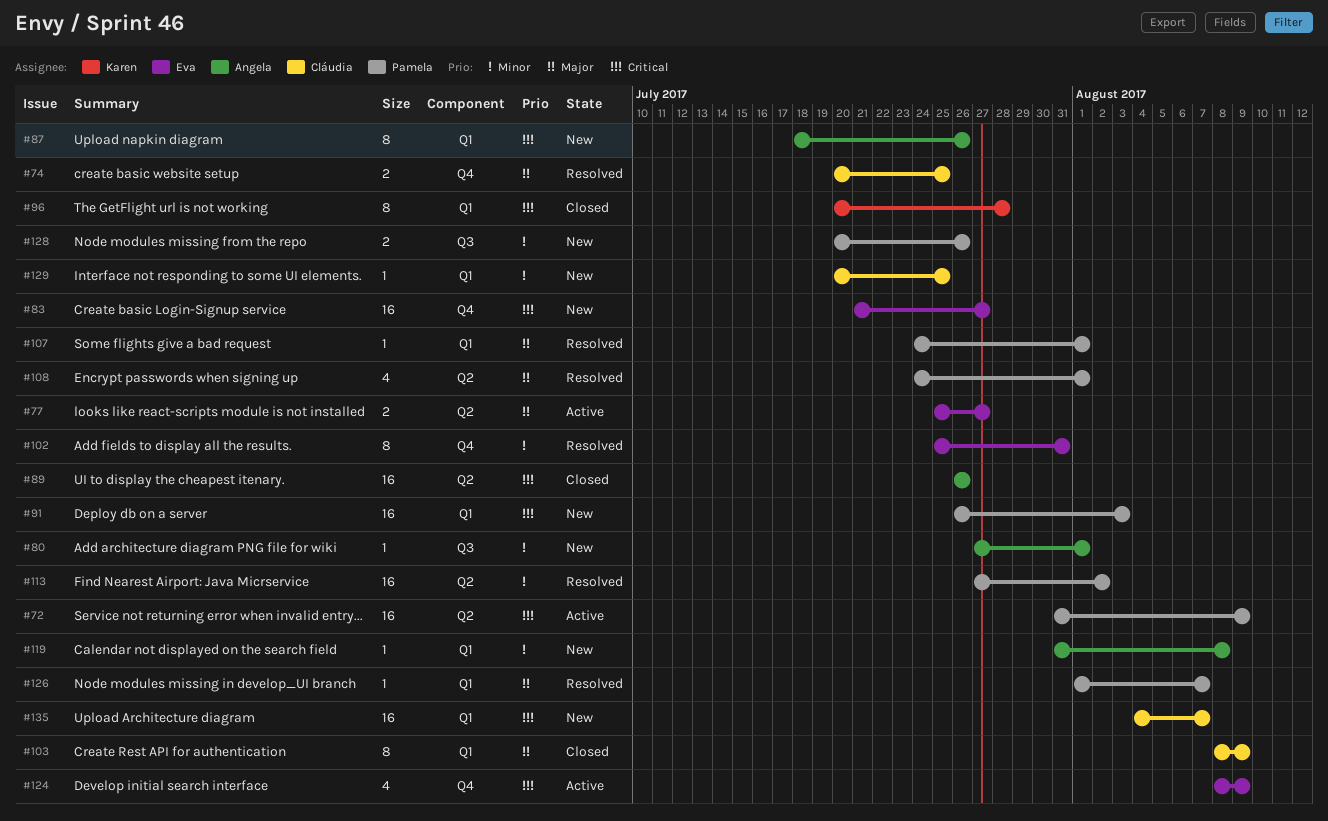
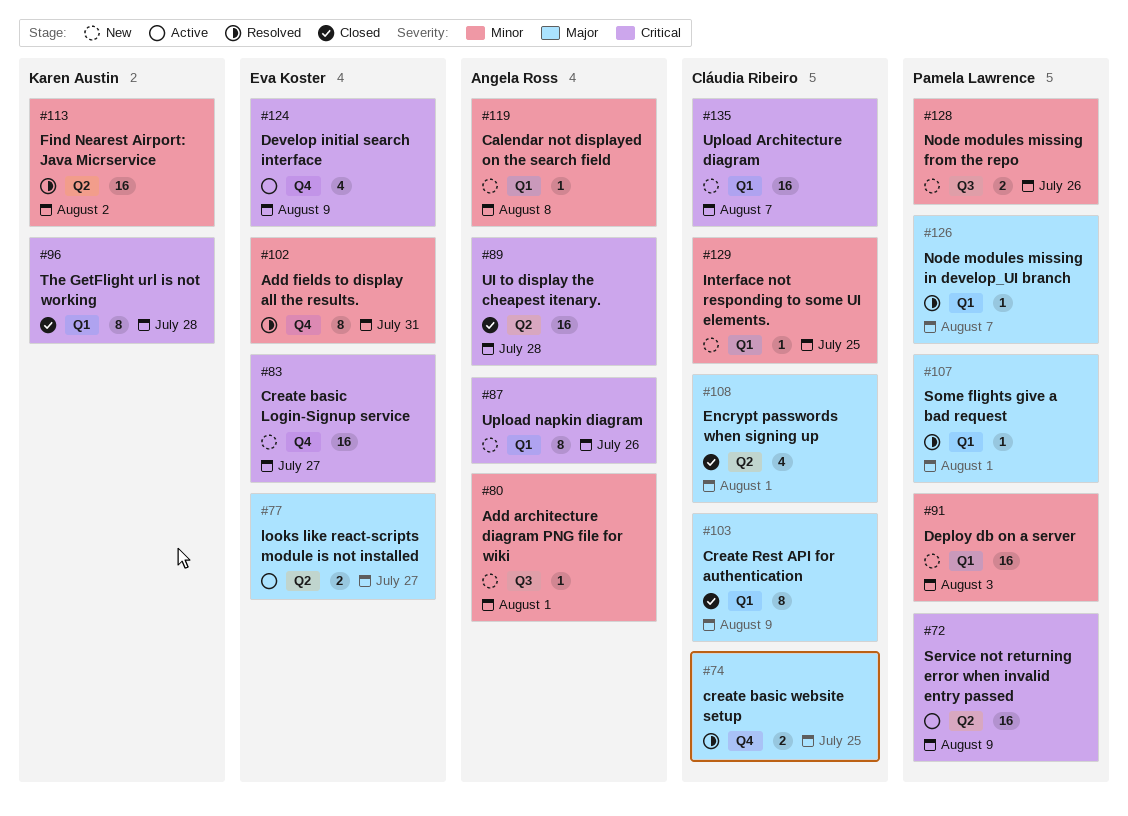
#89, due: Jul 26 -> Jul 28
#91, priority: Critical -> Minor
#108, status: Resolved -> Closed
#108, owner: Pamela Lawrence -> Cláudia Ribeiro
#113, owner: Pamela Lawrence -> Karen Austin

